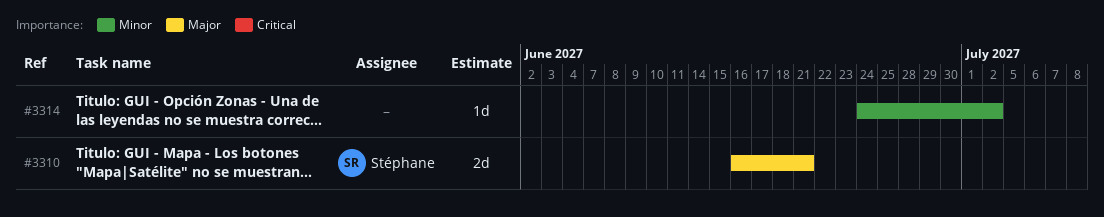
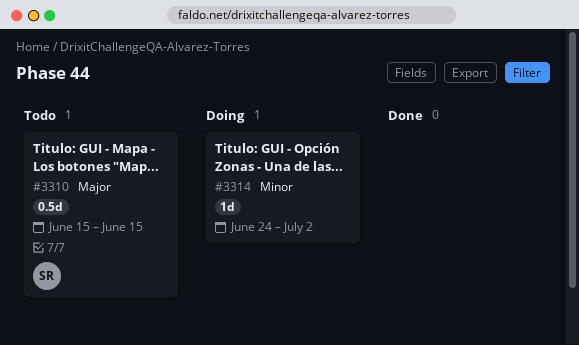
#3310, estimate: 2d -> 0.5d
#3310, start: Jun 16 -> Jun 15
#3310, due: Jun 21 -> Jun 15

